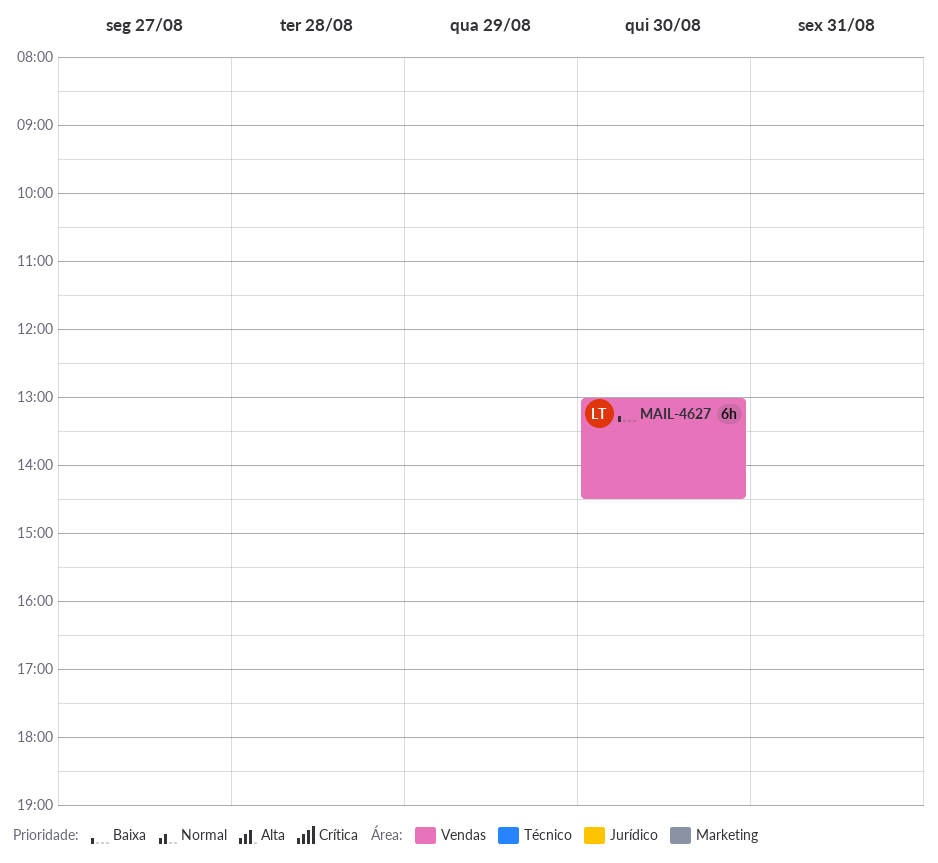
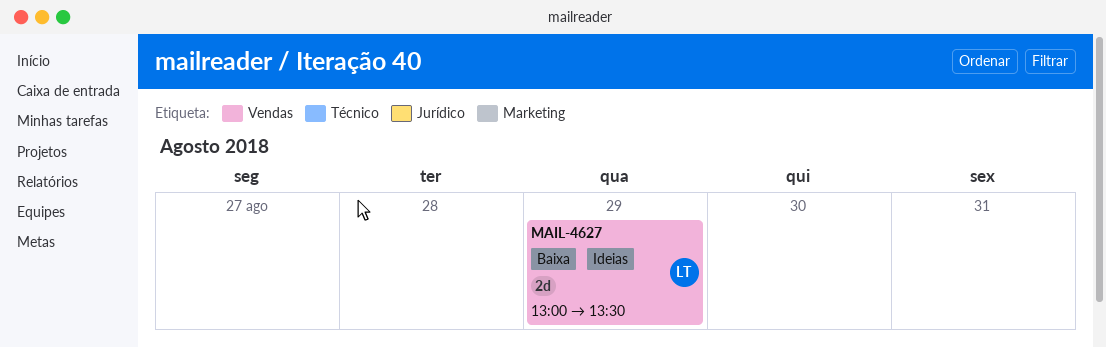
MAIL-4627, estimate: 6h -> 2d
MAIL-4627, day: Aug 30 -> Aug 29
MAIL-4627, ends: 14:30 -> 13:30

